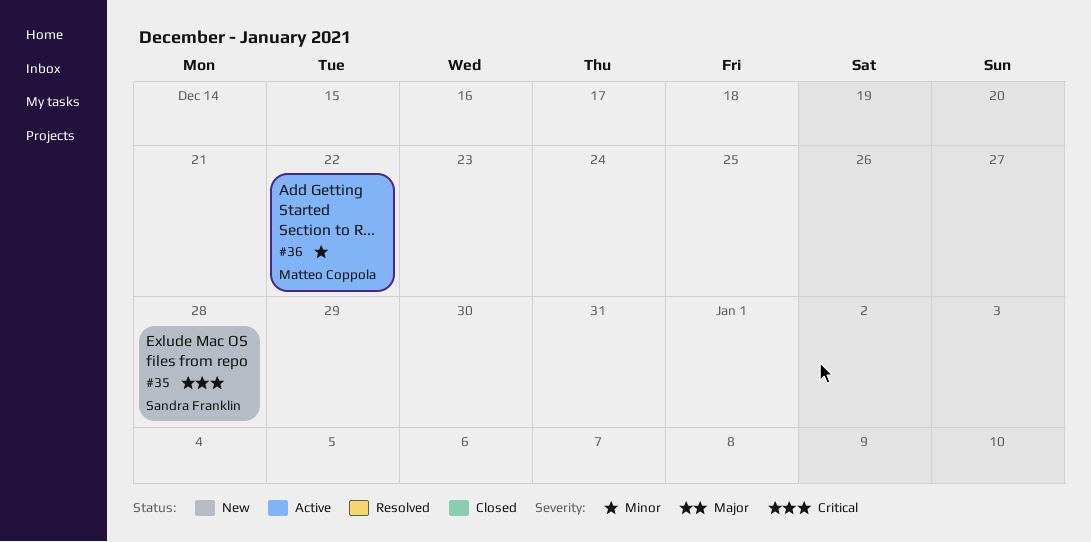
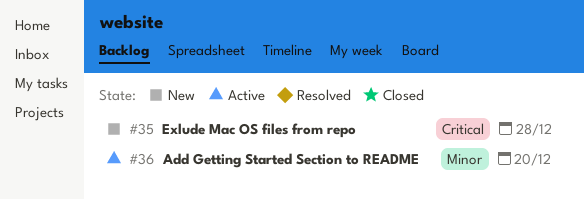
#36, due: Dec 22 -> Dec 20

